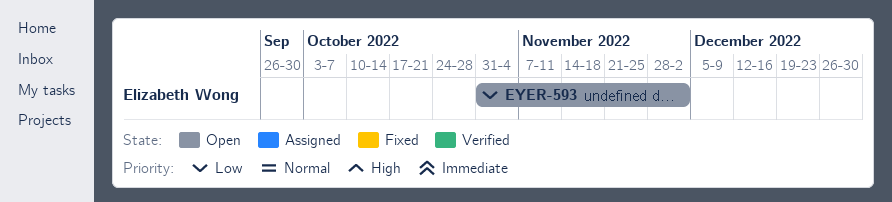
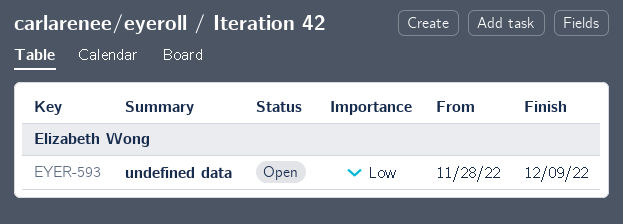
EYER-593, start: Oct 31 -> Nov 28
EYER-593, due: Dec 2 -> Dec 9

